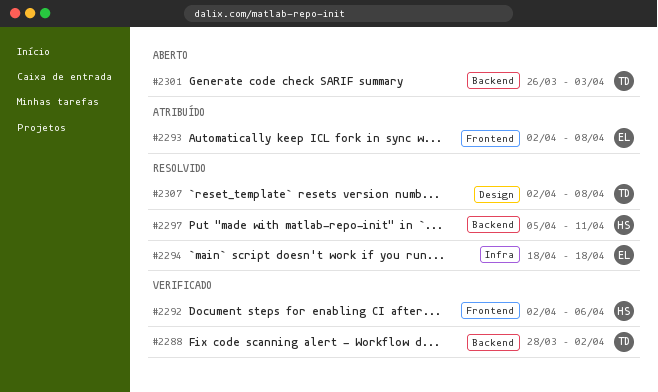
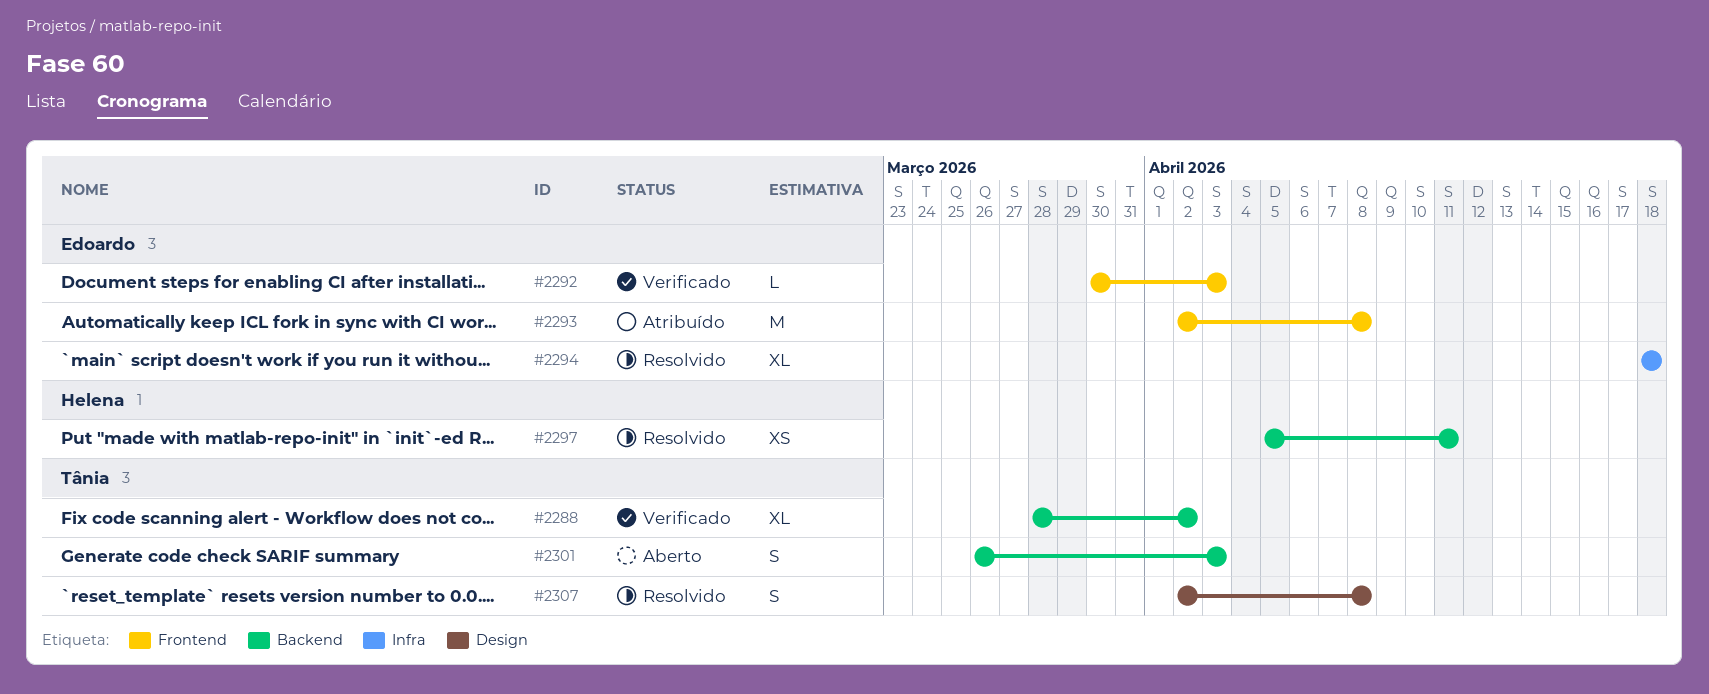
#2292, owner: Helena -> Edoardo
#2292, start: Apr 2 -> Mar 30
#2292, due: Apr 6 -> Apr 3

